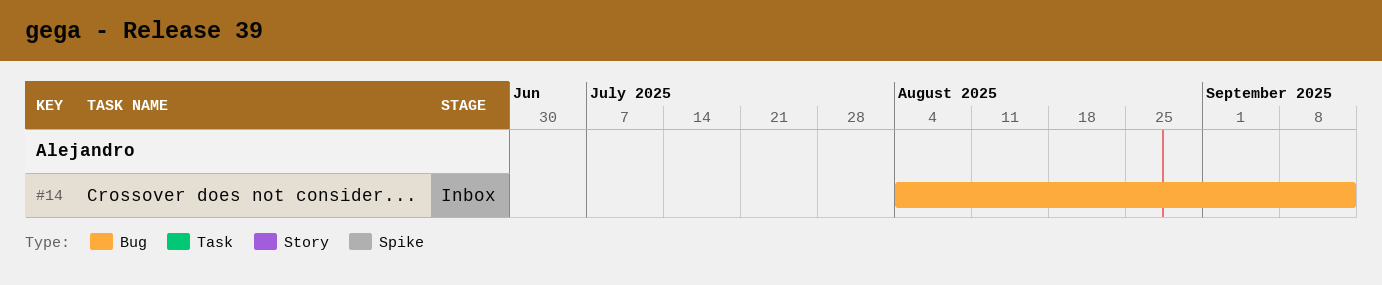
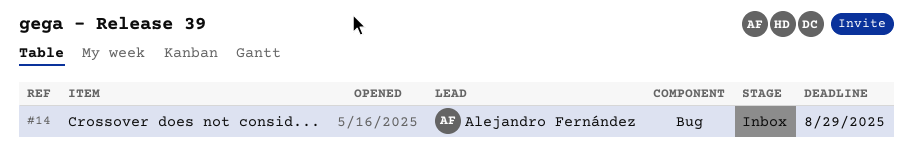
#14, due: Sep 12 -> Aug 29

